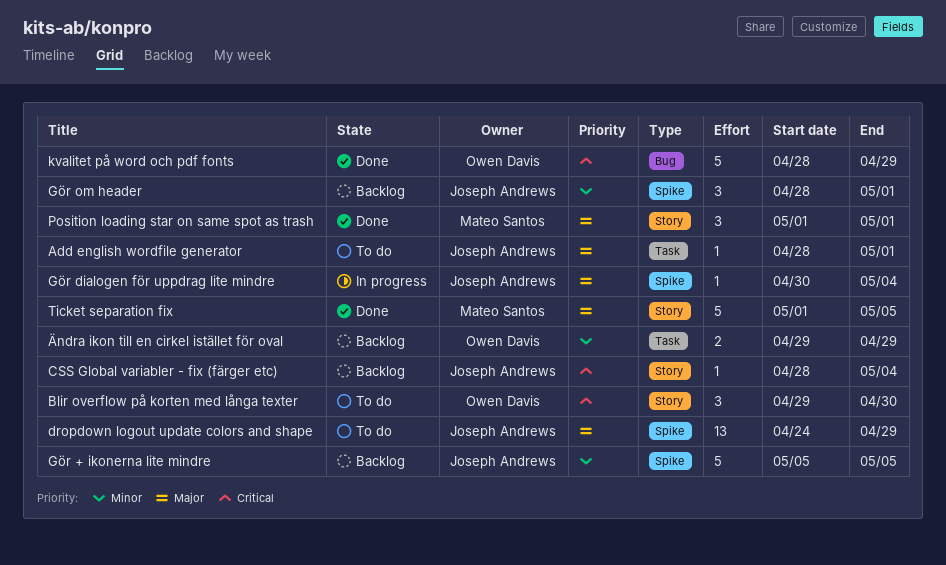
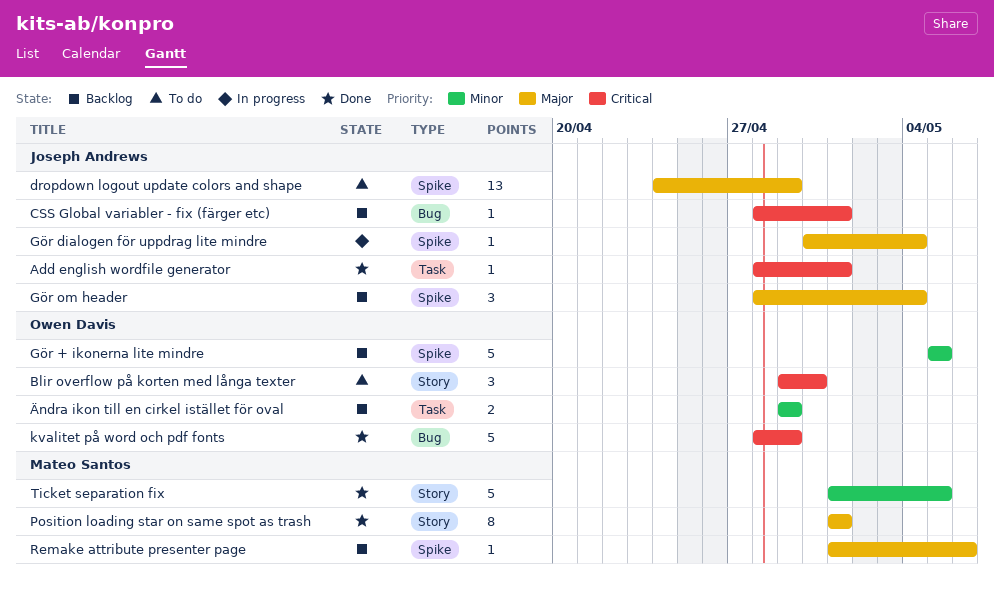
Add english wordfile generator, status: To do -> Done
Add english wordfile generator, priority: Major -> Critical
CSS Global variabler - fix (färger etc), label: Story -> Bug
CSS Global variabler - fix (färger etc), due: May 4 -> May 1
Gör + ikonerna lite mindre, owner: Joseph Andrews -> Owen Davis
Gör om header, priority: Minor -> Major
Gör om header, due: May 1 -> May 4
Position loading star on same spot as trash, estimate: 3 -> 8
Remake attribute presenter page: none -> present
Ticket separation fix, priority: Major -> Minor

